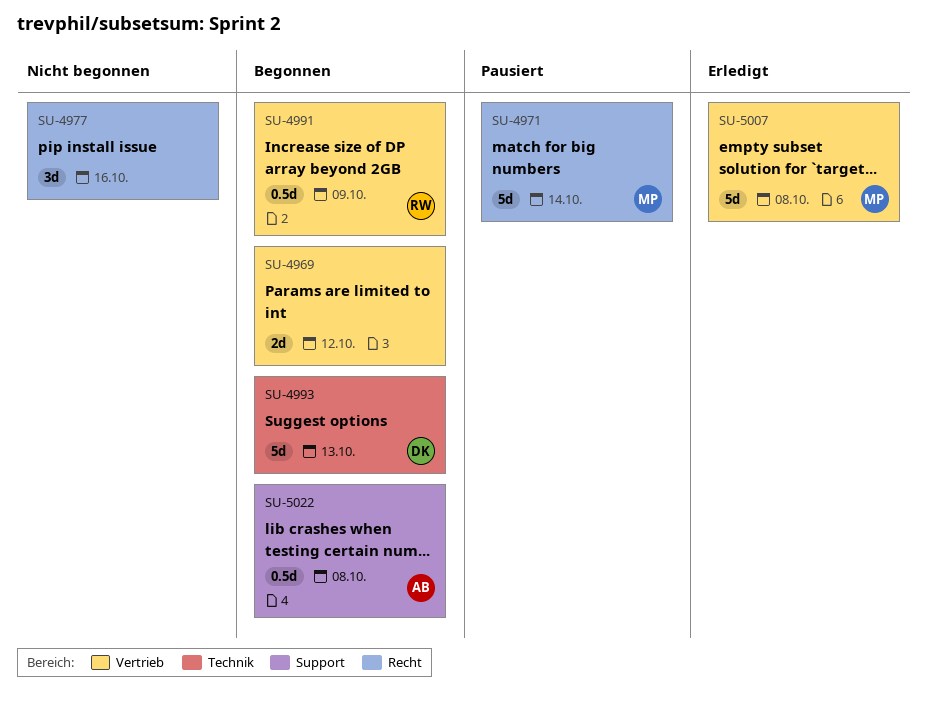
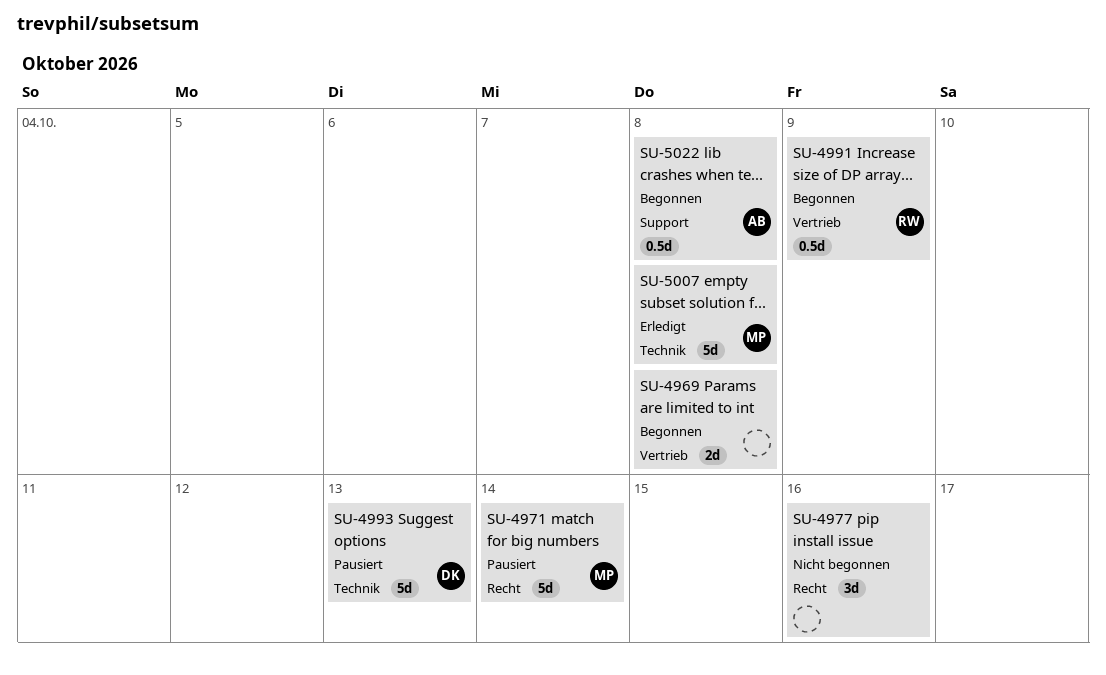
SU-4969, due: Oct 12 -> Oct 8
SU-4993, status: Begonnen -> Pausiert
SU-5007, label: Vertrieb -> Technik

